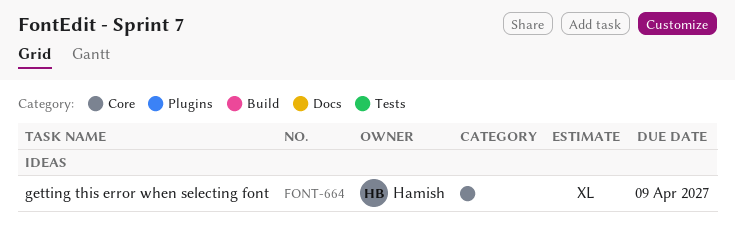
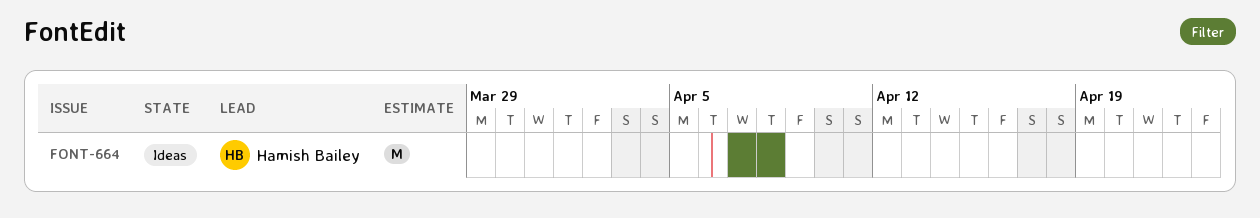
FONT-664, estimate: XL -> M
FONT-664, due: Apr 9 -> Apr 8

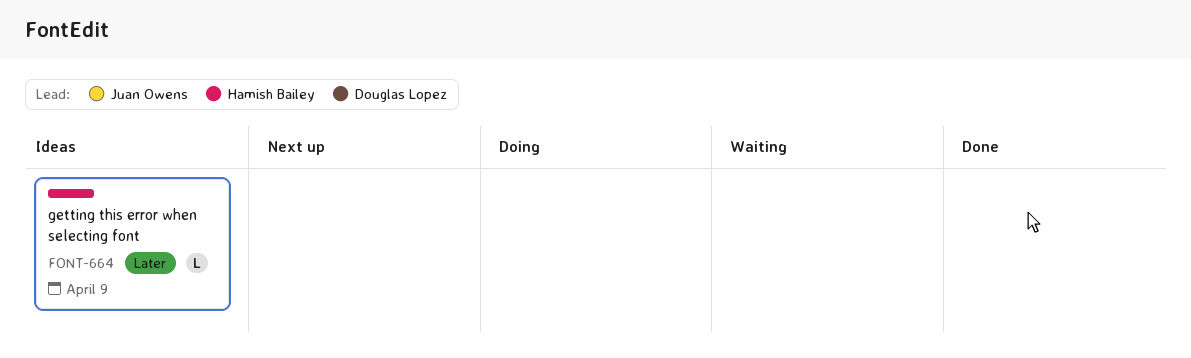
FONT-664, estimate: M -> L
FONT-664, due: Apr 8 -> Apr 9

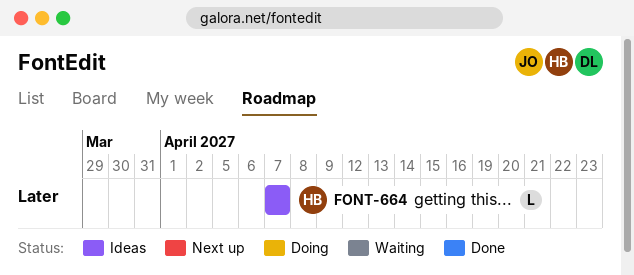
FONT-664, due: Apr 9 -> Apr 7

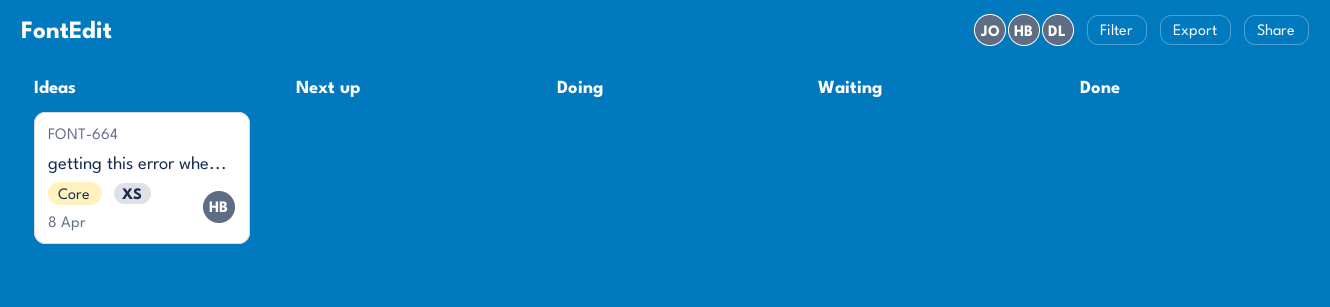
FONT-664, estimate: L -> XS
FONT-664, due: Apr 7 -> Apr 8

